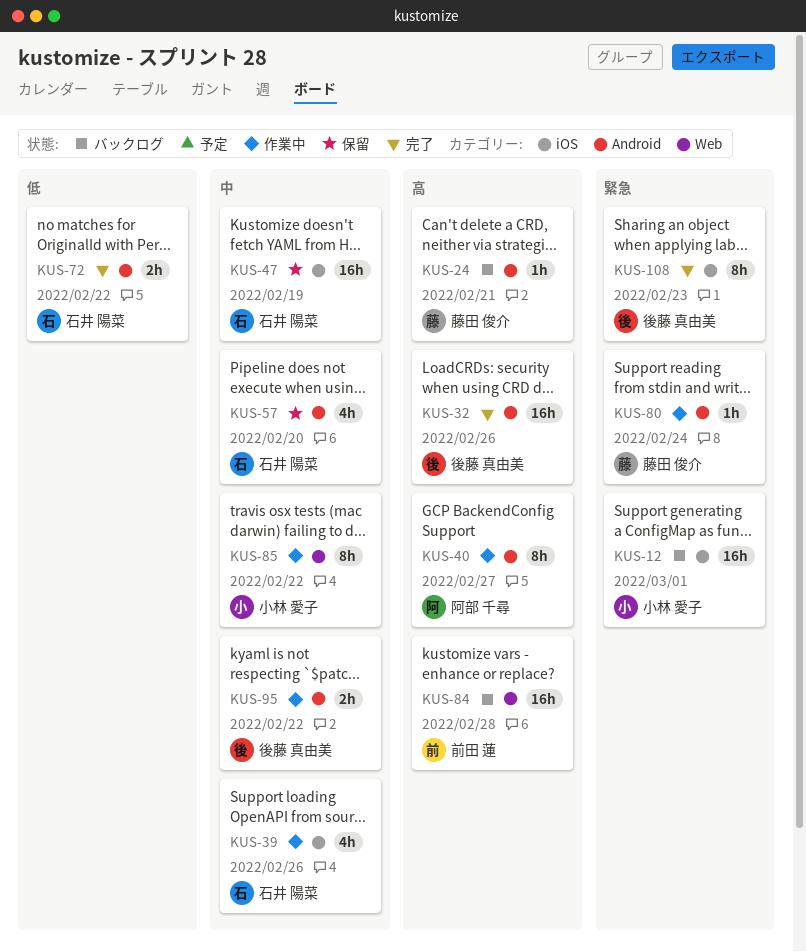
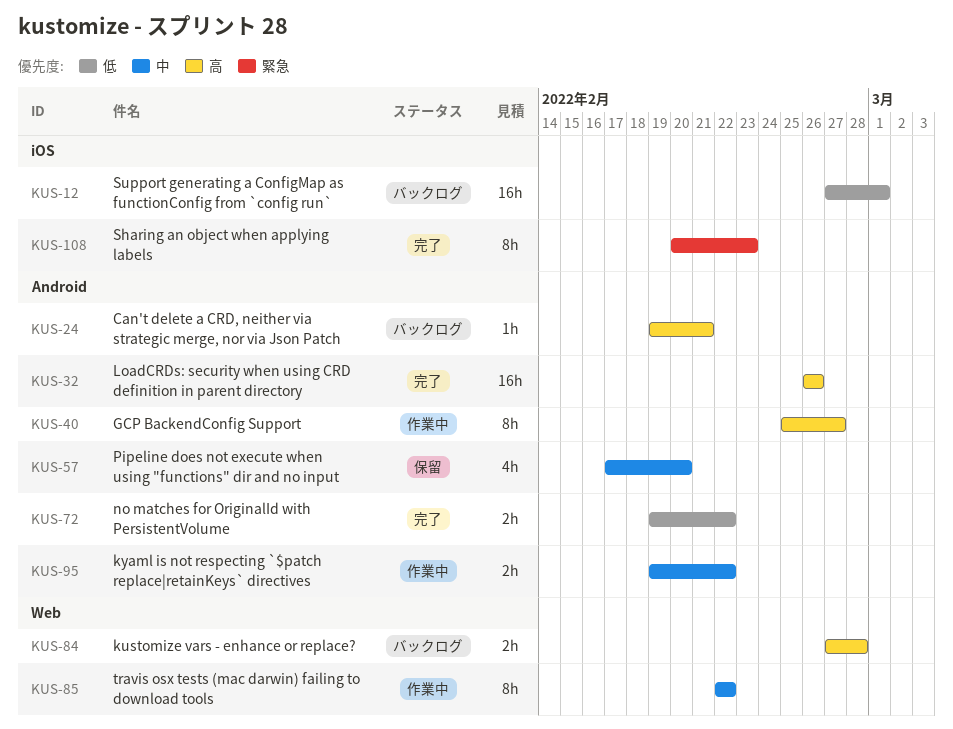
KUS-12, priority: 緊急 -> 低
KUS-39: present -> none
KUS-47: present -> none
KUS-80: present -> none
KUS-84, estimate: 16h -> 2h

